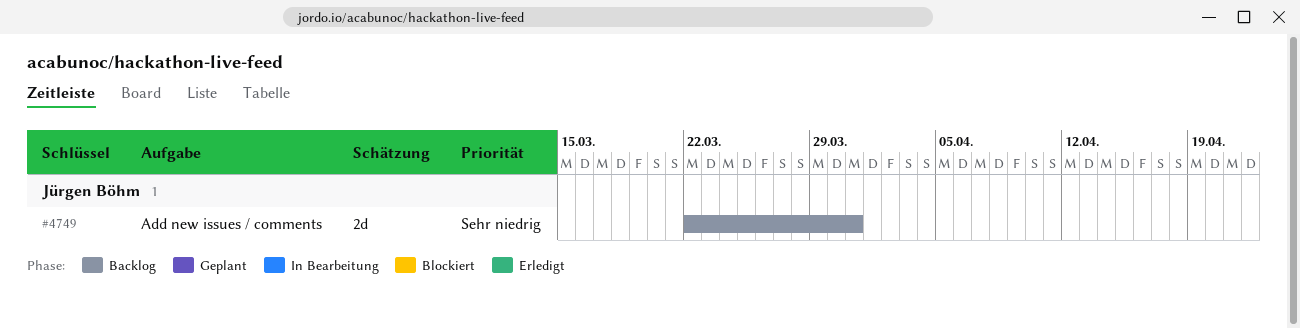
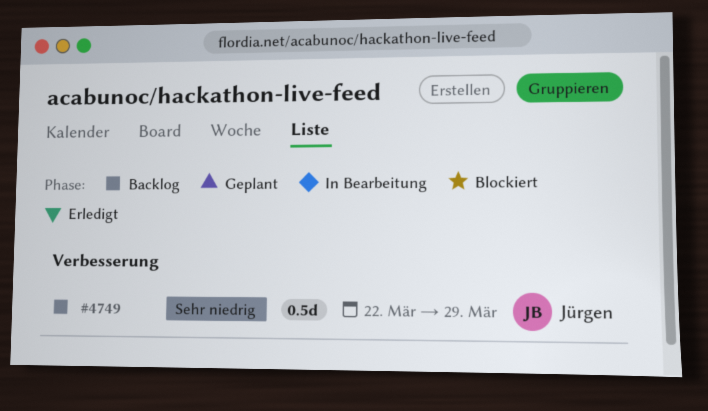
#4749, estimate: 2d -> 0.5d
#4749, due: Mar 31 -> Mar 29

